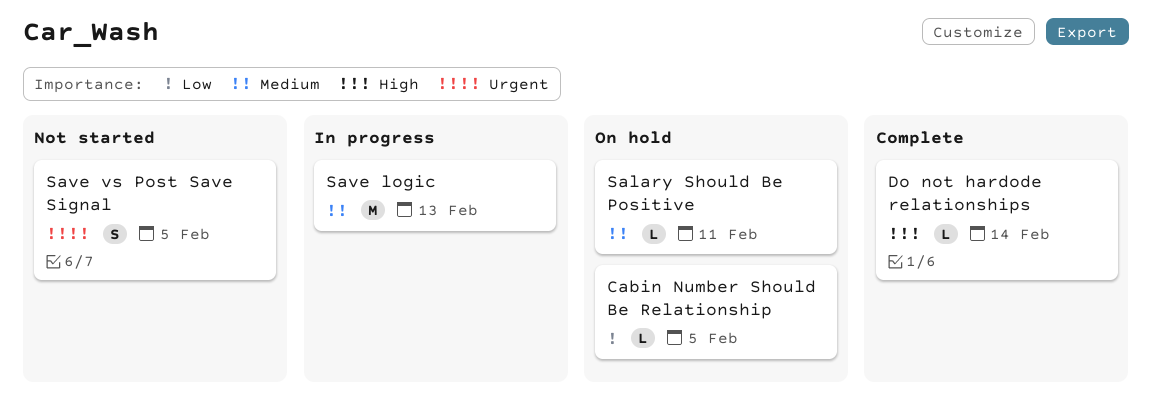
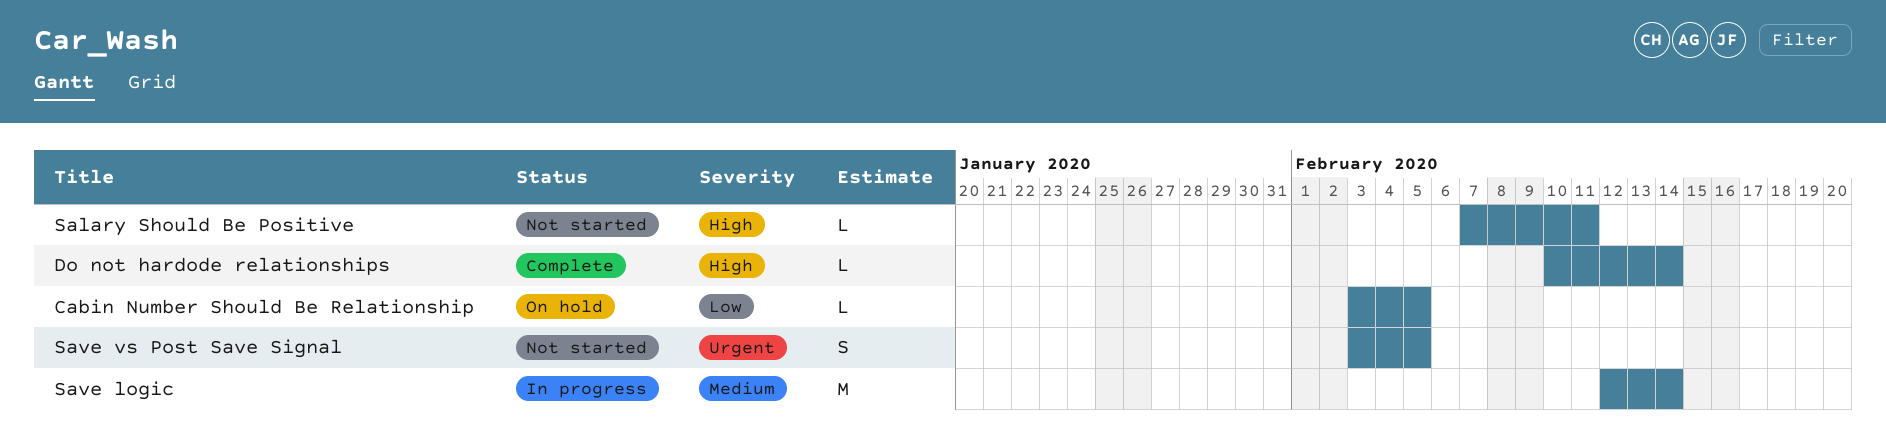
Salary Should Be Positive, status: On hold -> Not started
Salary Should Be Positive, priority: Medium -> High
Save logic, due: Feb 13 -> Feb 14

